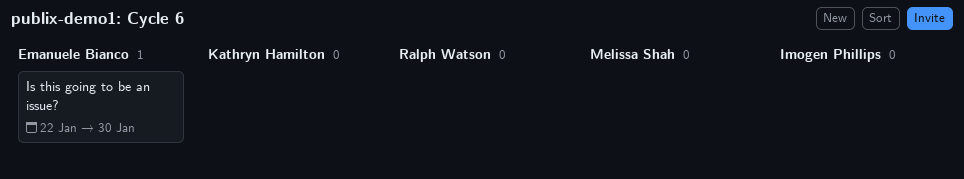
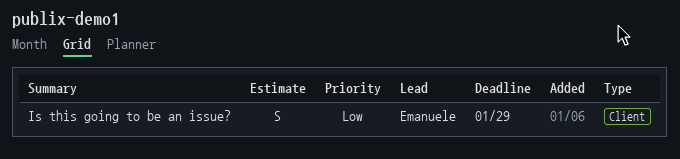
Is this going to be an issue?, due: Jan 30 -> Jan 29

